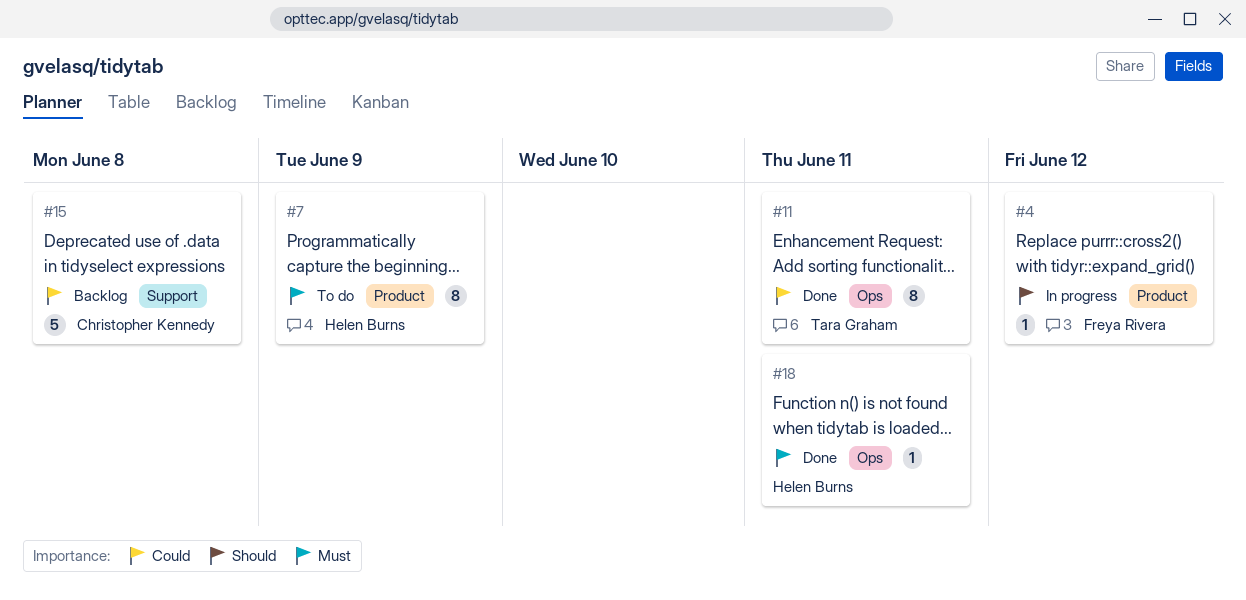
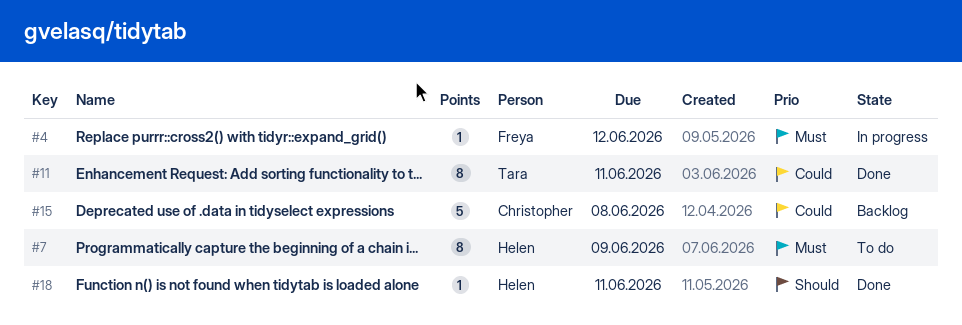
#4, priority: Should -> Must
#18, priority: Must -> Should

